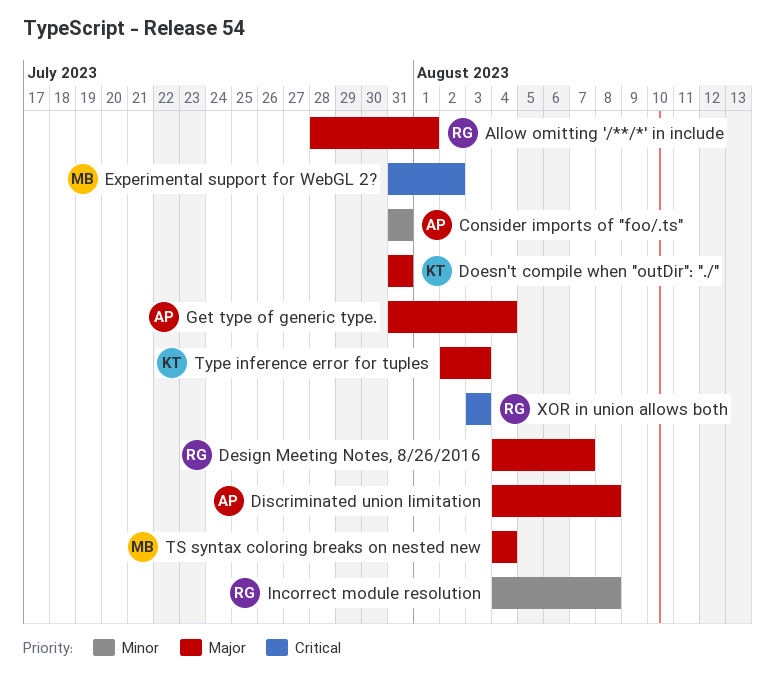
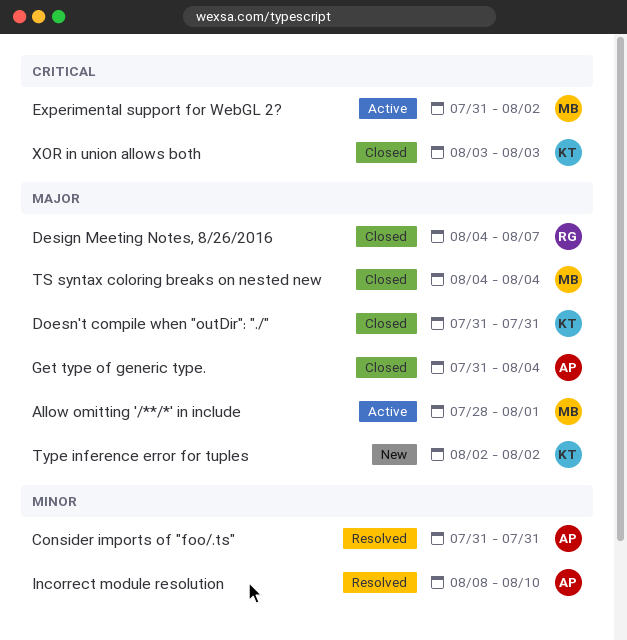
Allow omitting '/**/*' in include, owner: RG -> MB
Discriminated union limitation: present -> none
Incorrect module resolution, owner: RG -> AP
Incorrect module resolution, start: Aug 4 -> Aug 8
Incorrect module resolution, due: Aug 8 -> Aug 10
Type inference error for tuples, due: Aug 3 -> Aug 2
XOR in union allows both, owner: RG -> KT

